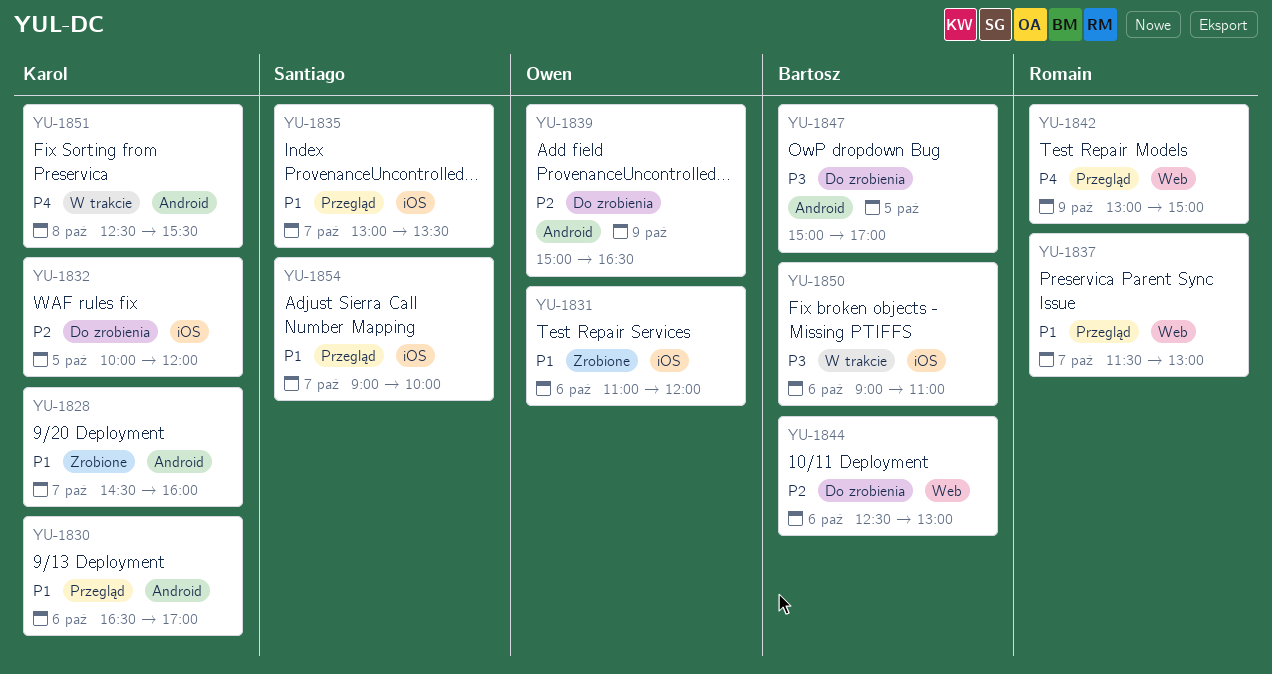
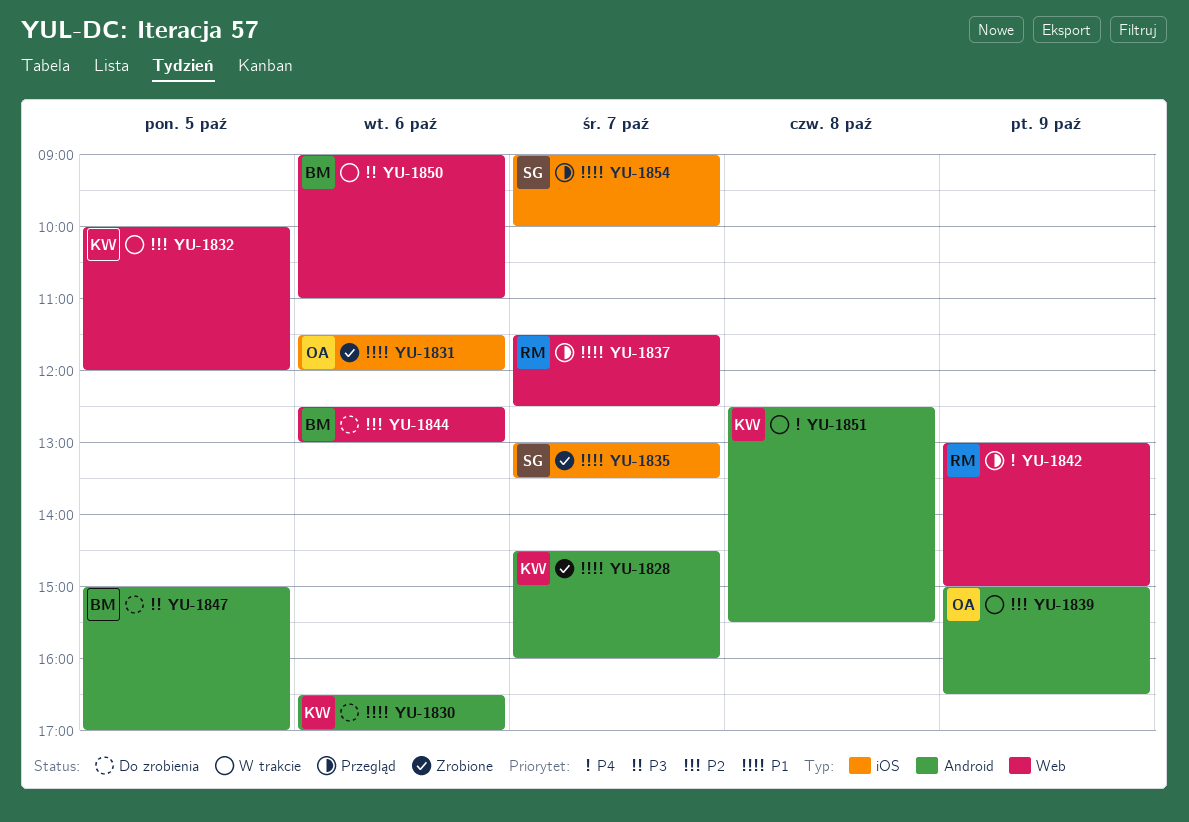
YU-1830, status: Przegląd -> Do zrobienia
YU-1831, begins: 11:00 -> 11:30
YU-1832, status: Do zrobienia -> W trakcie
YU-1832, label: iOS -> Web
YU-1835, status: Przegląd -> Zrobione
YU-1837, ends: 13:00 -> 12:30
YU-1839, status: Do zrobienia -> W trakcie
YU-1850, label: iOS -> Web

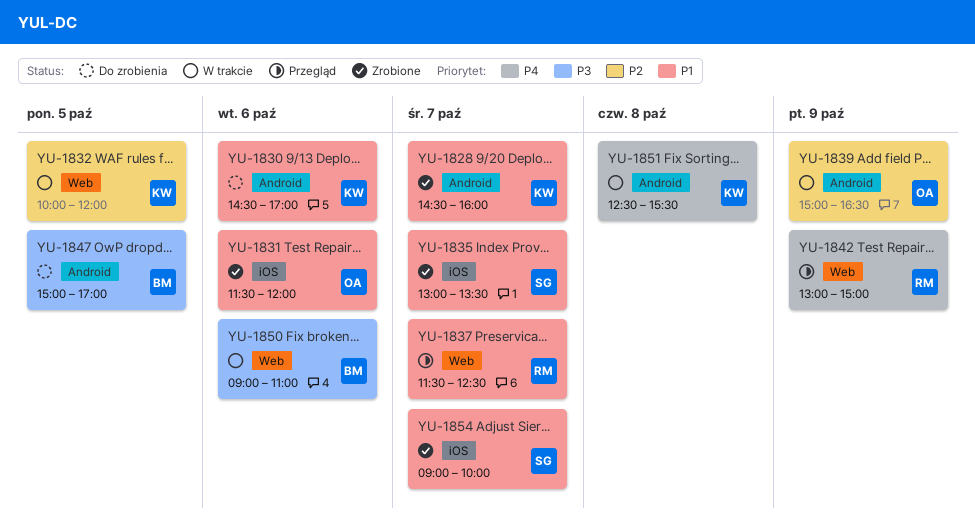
YU-1830, begins: 16:30 -> 14:30
YU-1844: present -> none
YU-1854, status: Przegląd -> Zrobione

